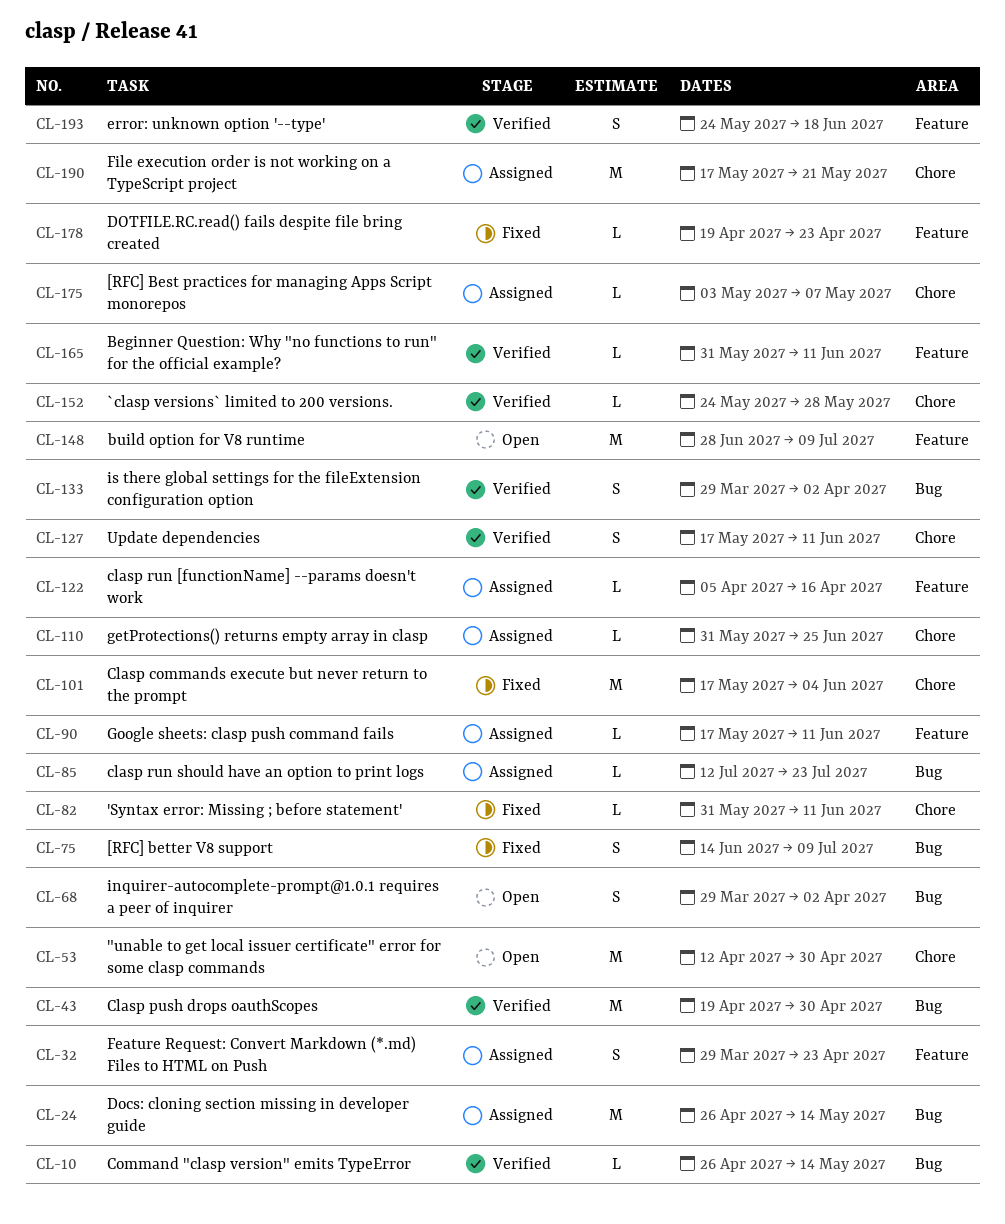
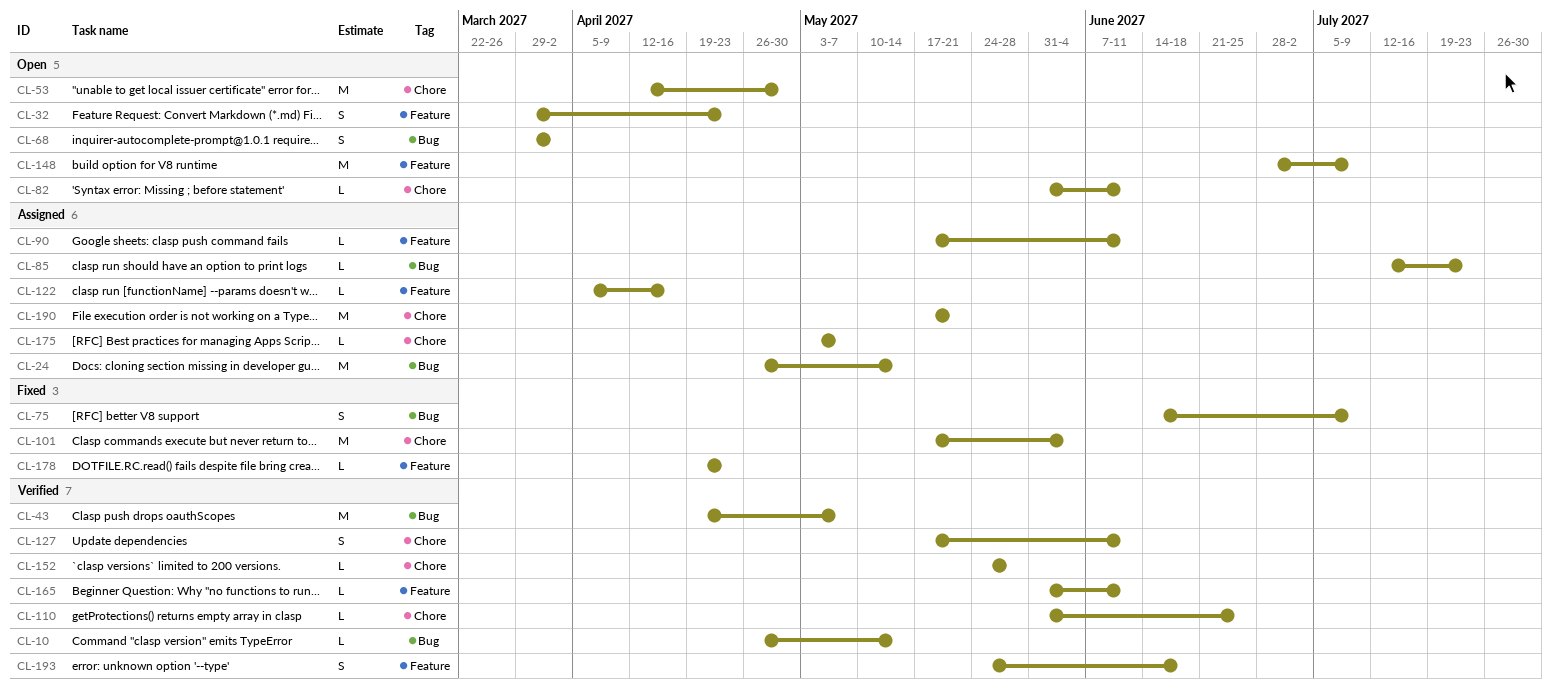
CL-32, status: Assigned -> Open
CL-43, due: Apr 30 -> May 7
CL-82, status: Fixed -> Open
CL-110, status: Assigned -> Verified
CL-133: present -> none

